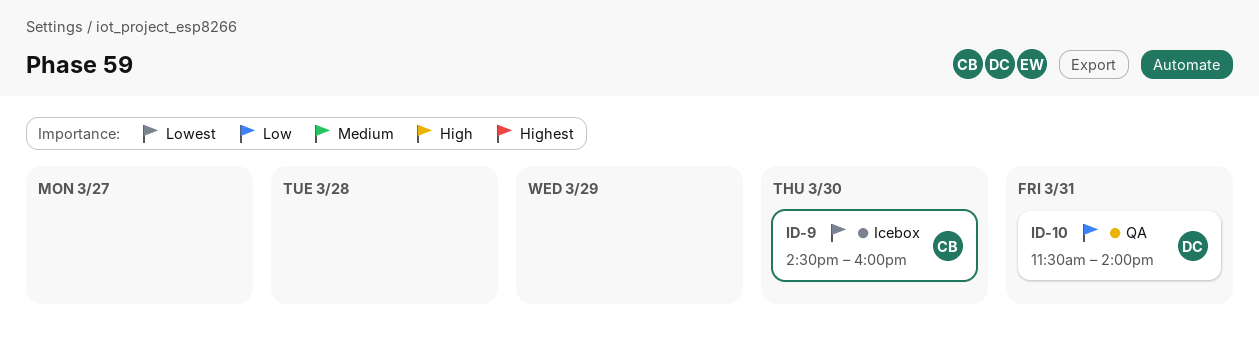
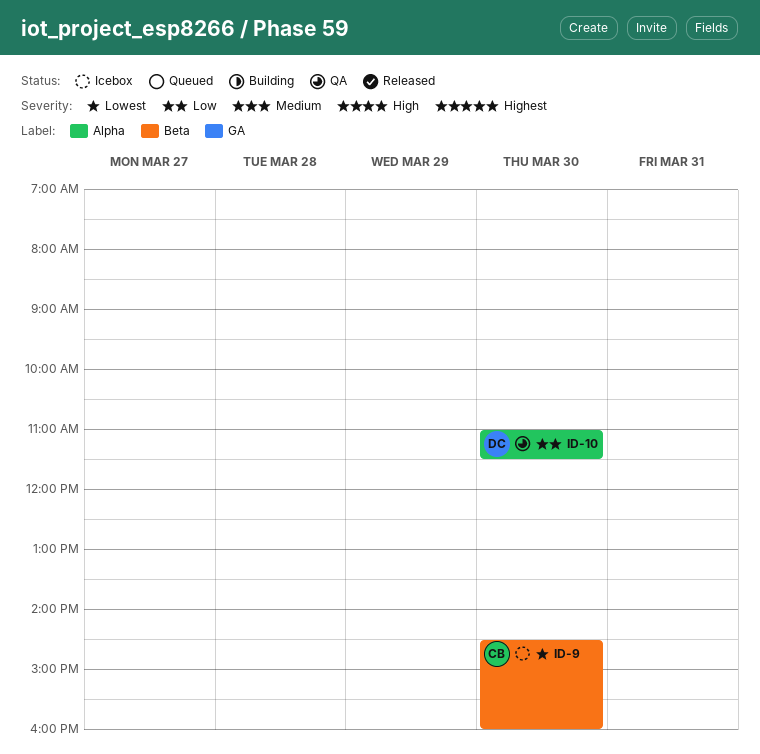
ID-10, day: Mar 31 -> Mar 30
ID-10, begins: 11:30 -> 11:00
ID-10, ends: 14:00 -> 11:30

